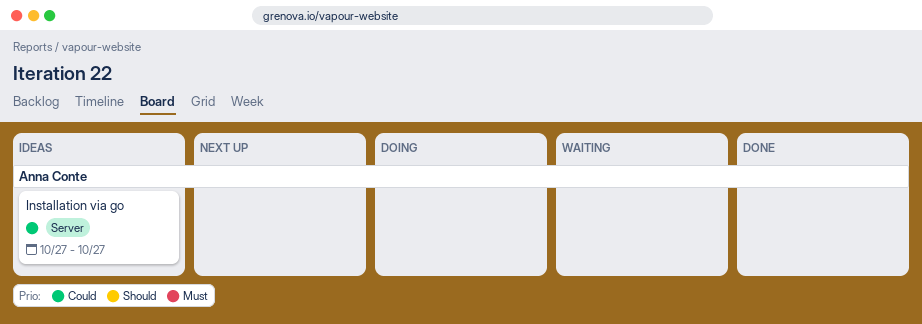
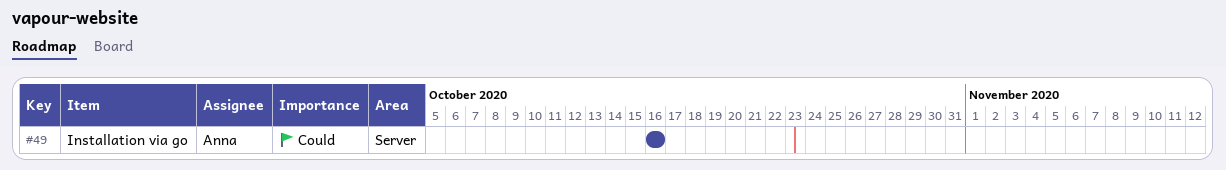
Installation via go, start: Oct 27 -> Oct 16
Installation via go, due: Oct 27 -> Oct 16

